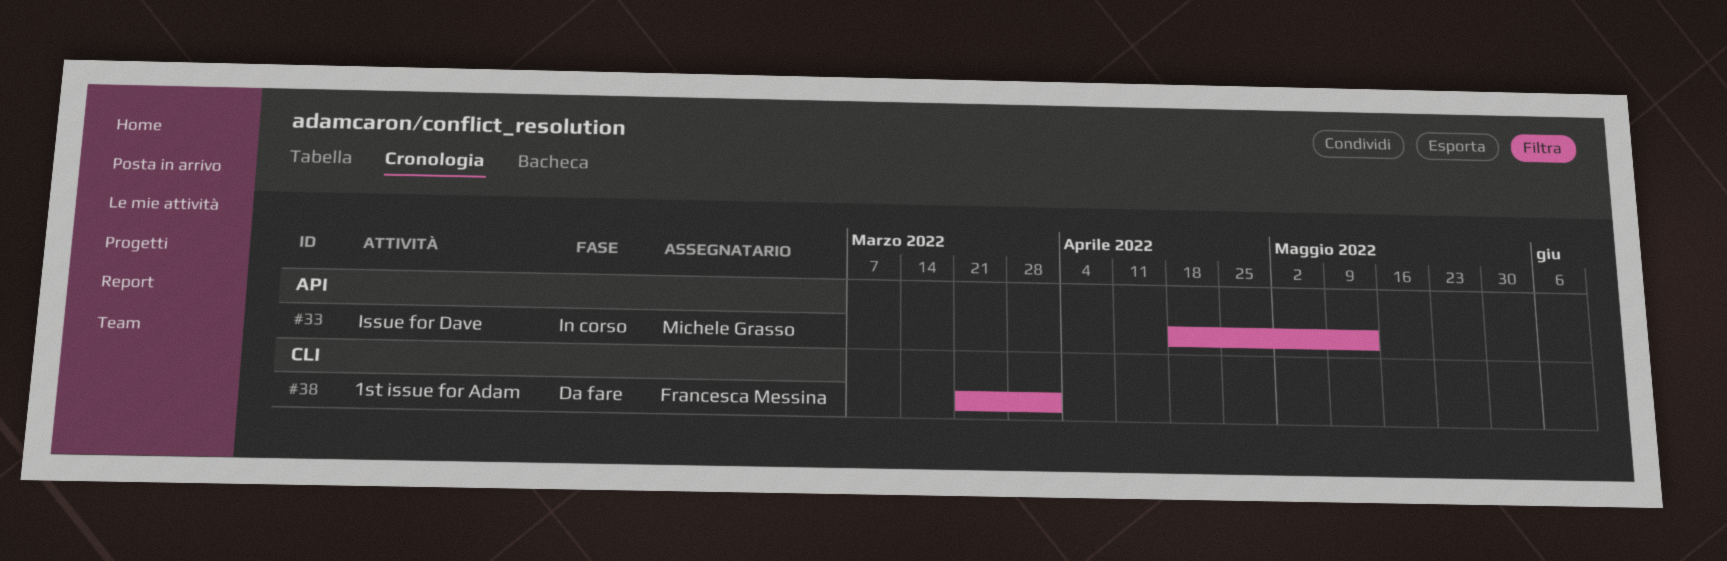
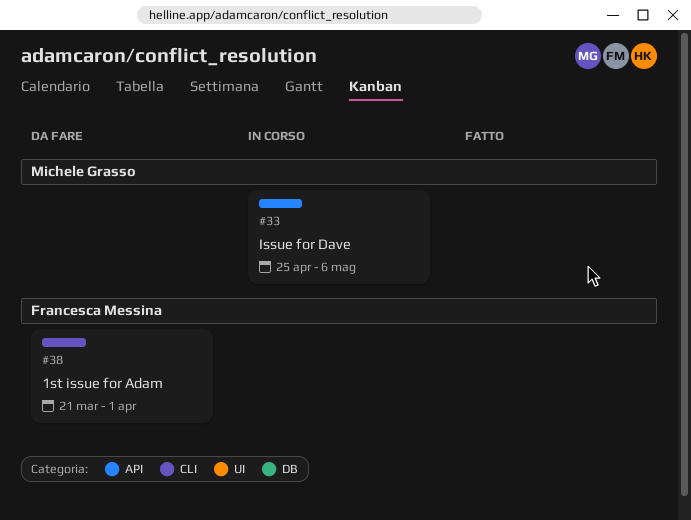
#33, start: Apr 18 -> Apr 25
#33, due: May 13 -> May 6

